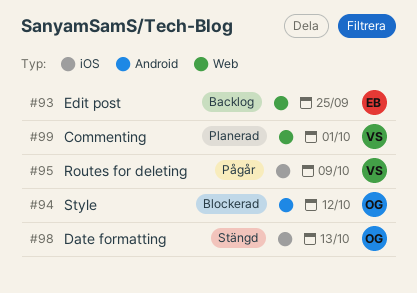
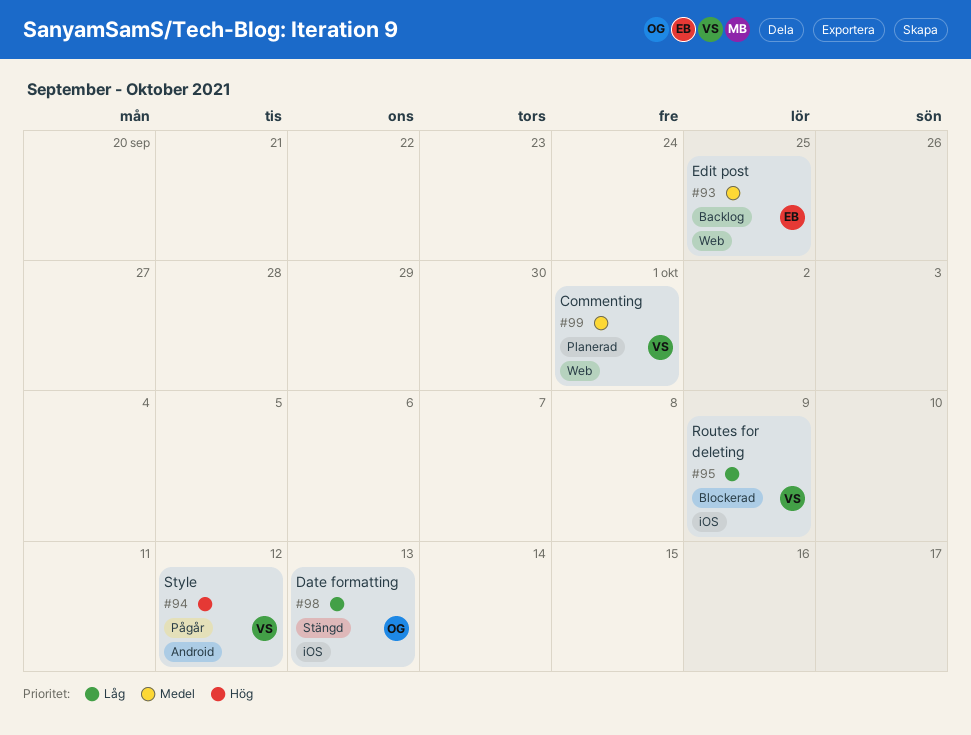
#94, status: Blockerad -> Pågår
#94, owner: OG -> VS
#95, status: Pågår -> Blockerad

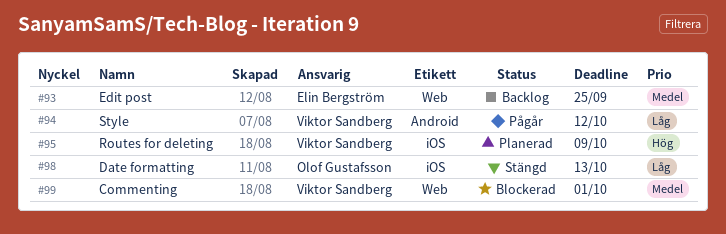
#94, priority: Hög -> Låg
#95, status: Blockerad -> Planerad
#95, priority: Låg -> Hög
#99, status: Planerad -> Blockerad

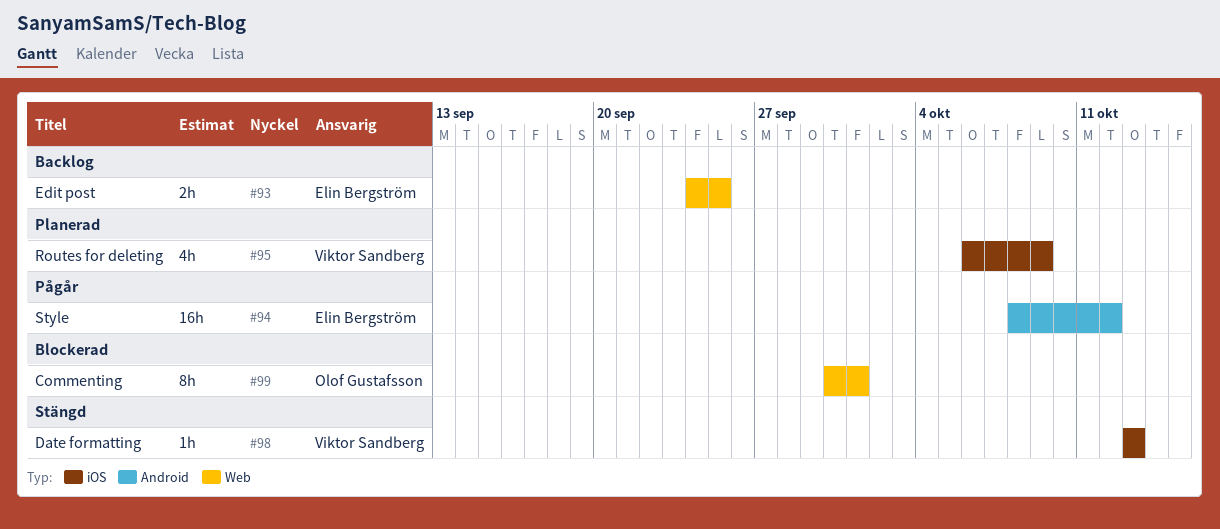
#94, owner: Viktor Sandberg -> Elin Bergström
#98, owner: Olof Gustafsson -> Viktor Sandberg
#99, owner: Viktor Sandberg -> Olof Gustafsson

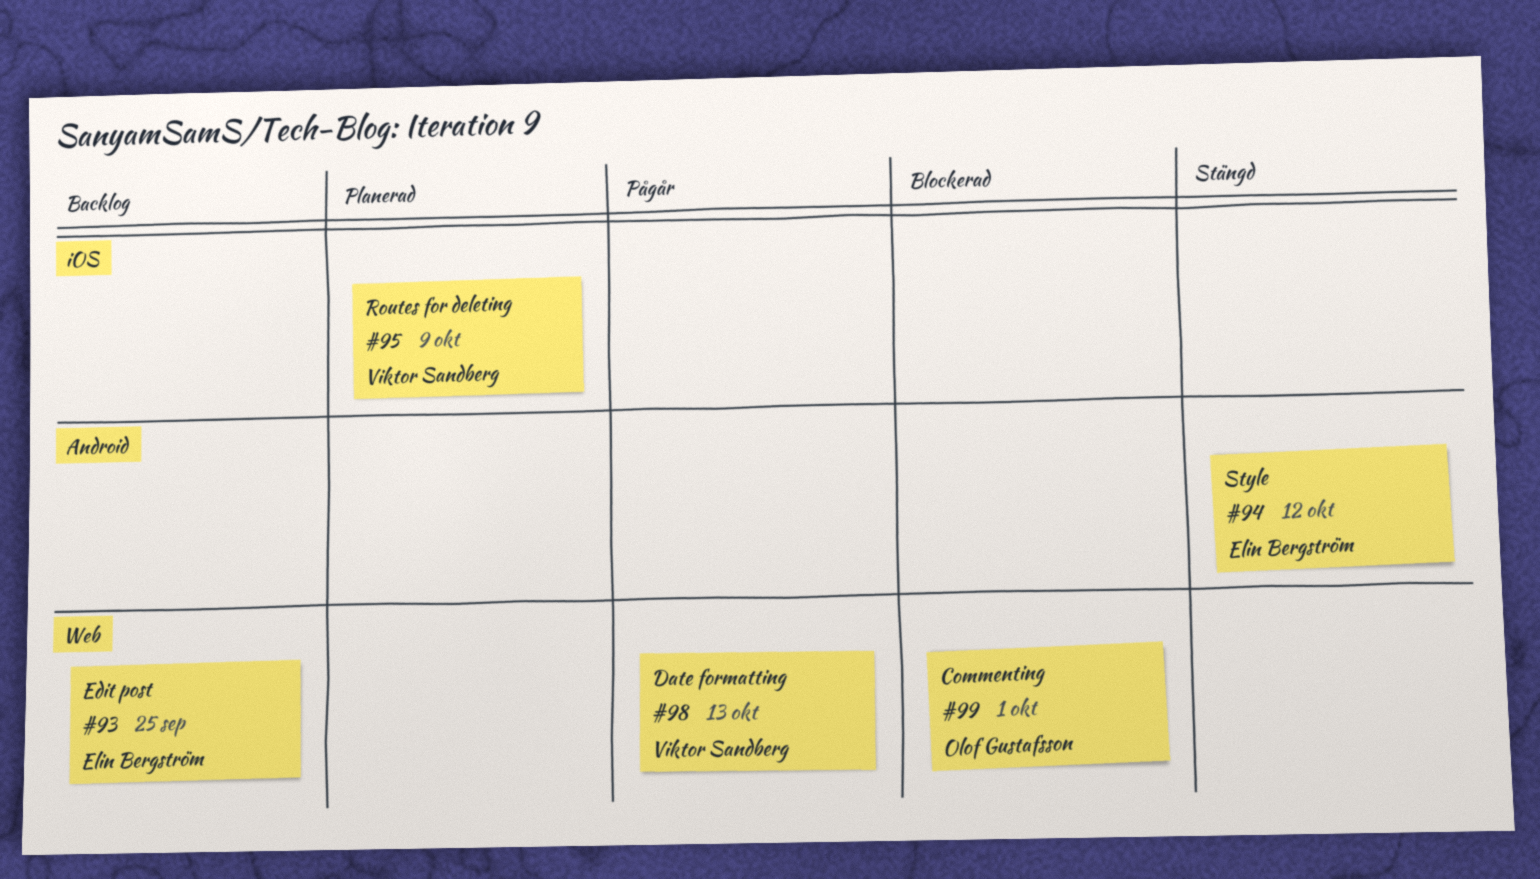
#94, status: Pågår -> Stängd
#98, status: Stängd -> Pågår
#98, label: iOS -> Web

